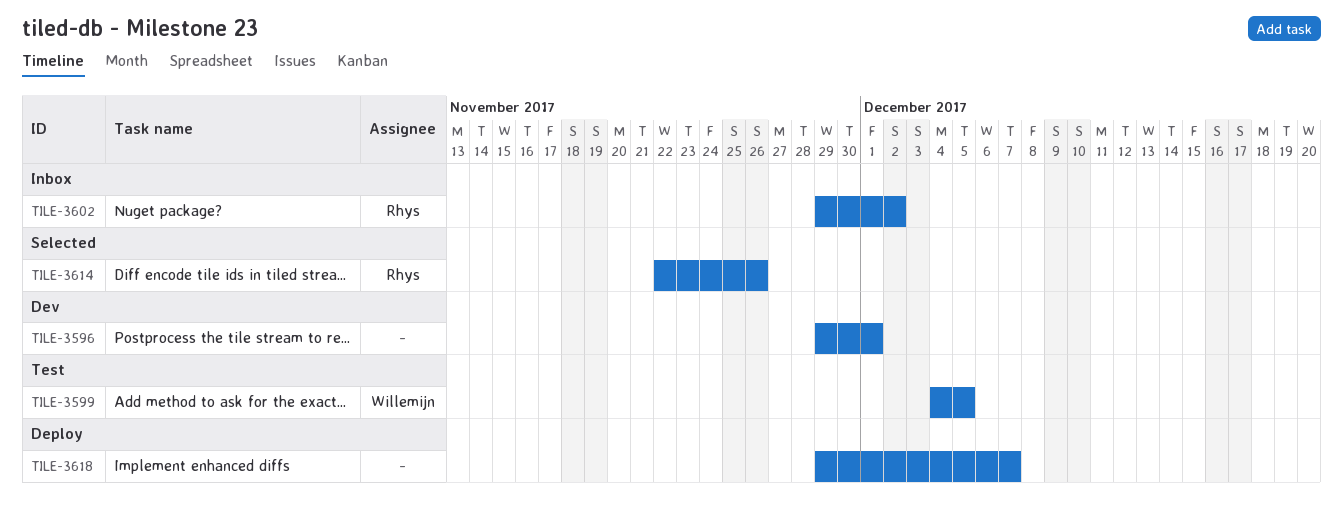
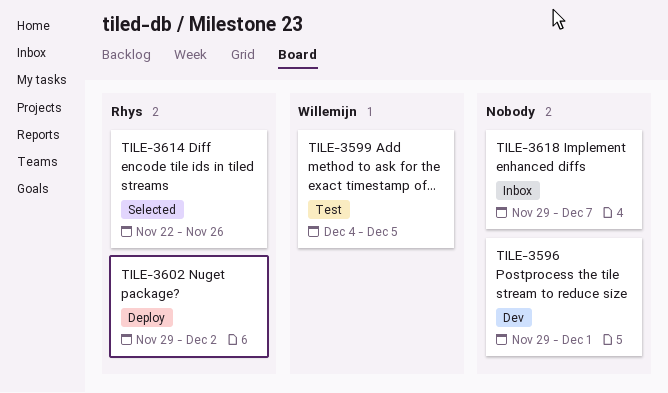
TILE-3602, status: Inbox -> Deploy
TILE-3618, status: Deploy -> Inbox

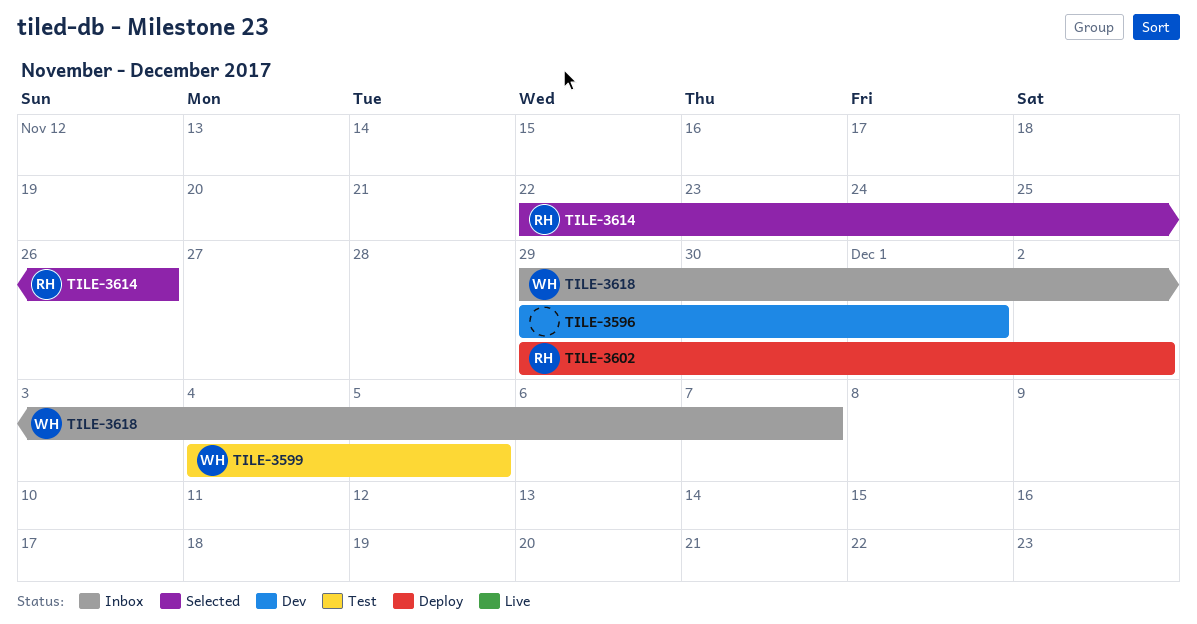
TILE-3618, owner: none -> Willemijn

